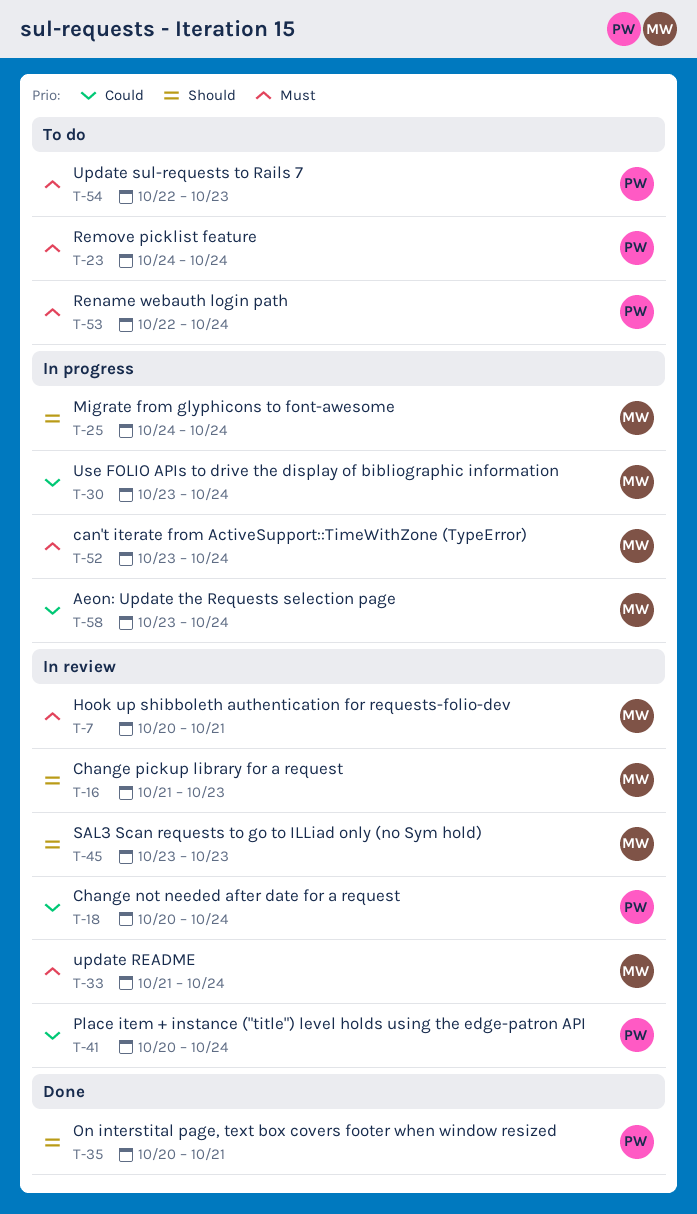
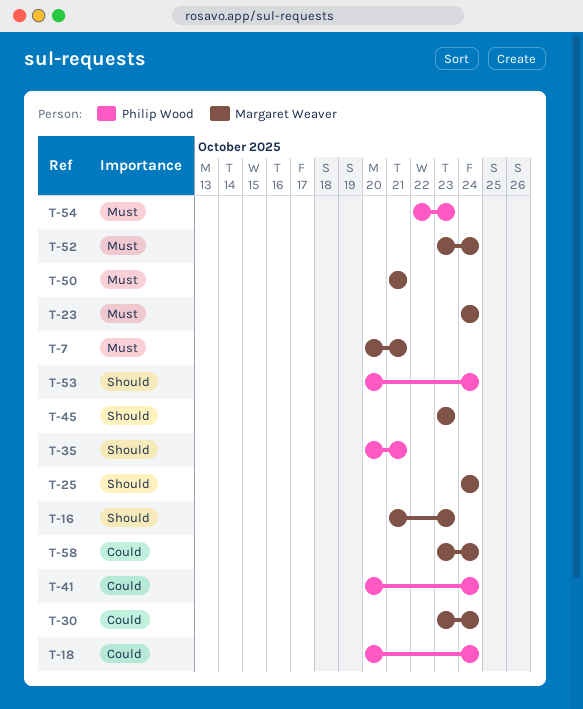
T-23, owner: Philip Wood -> Margaret Weaver
T-33: present -> none
T-50: none -> present
T-53, priority: Must -> Should
T-53, start: Oct 22 -> Oct 20

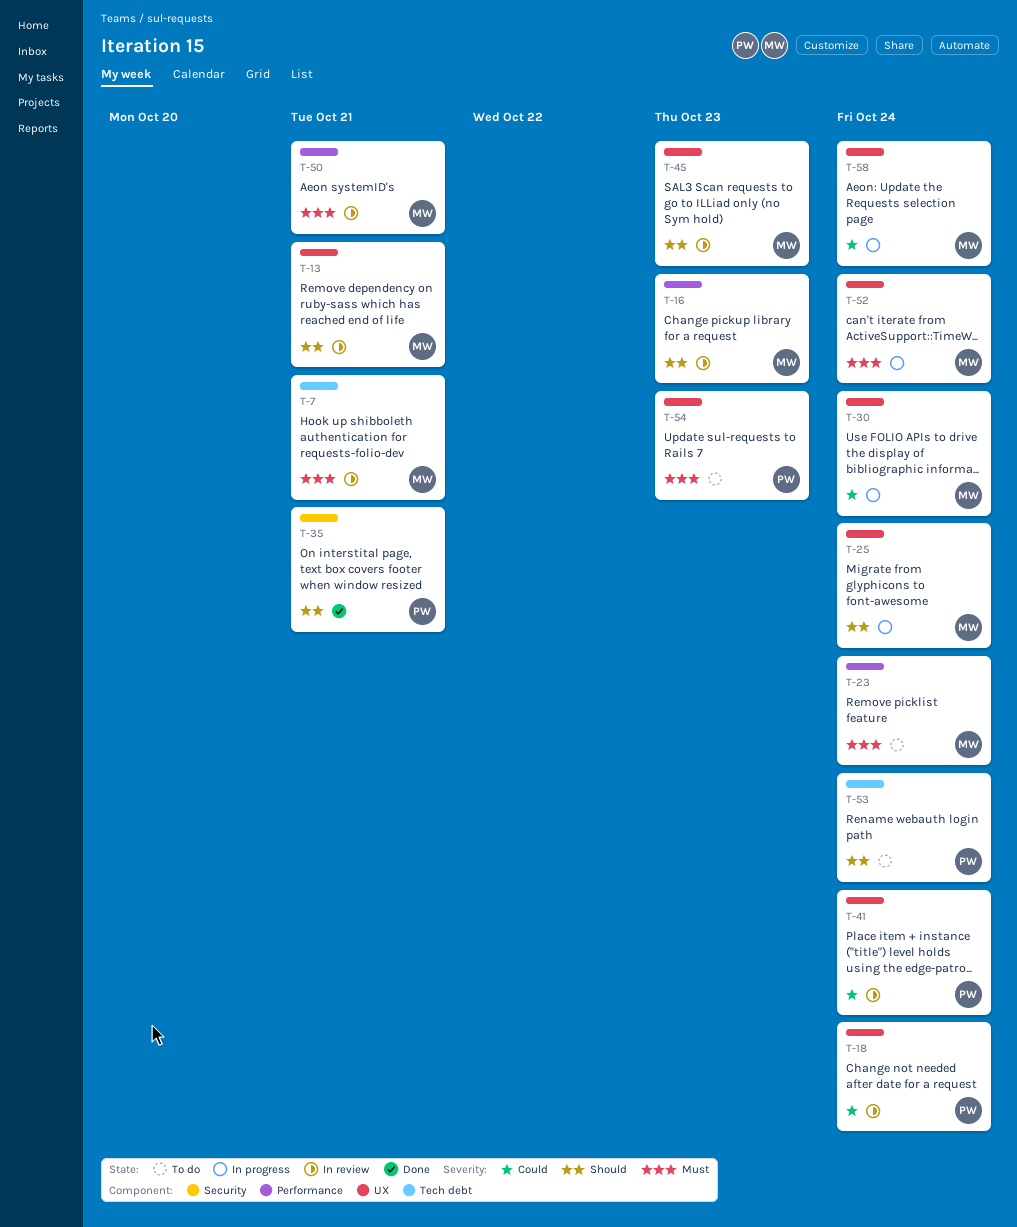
T-13: none -> present

